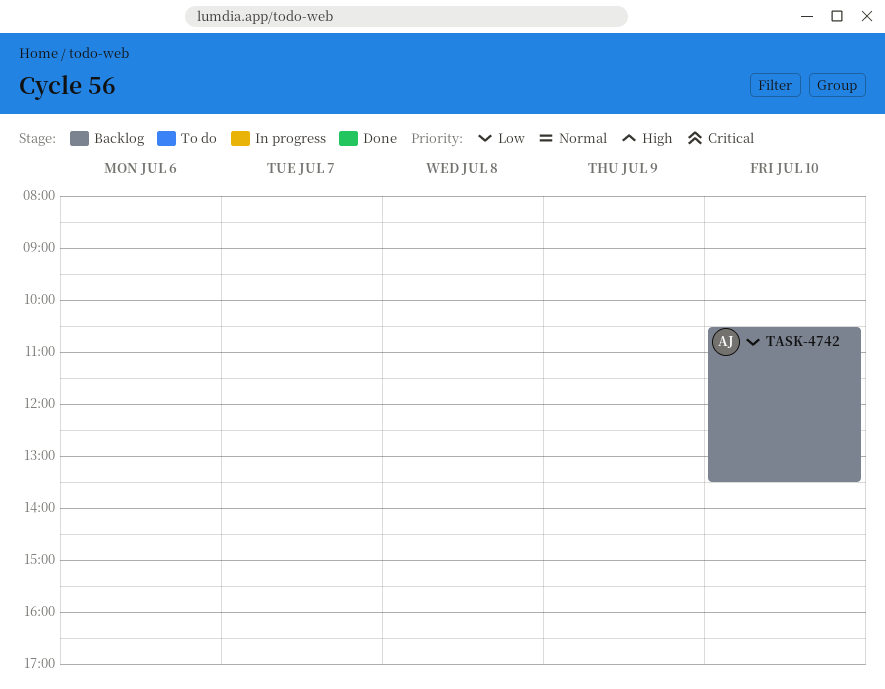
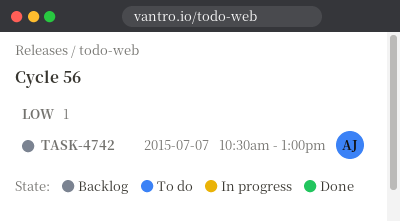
TASK-4742, day: Jul 10 -> Jul 7
TASK-4742, ends: 13:30 -> 13:00

